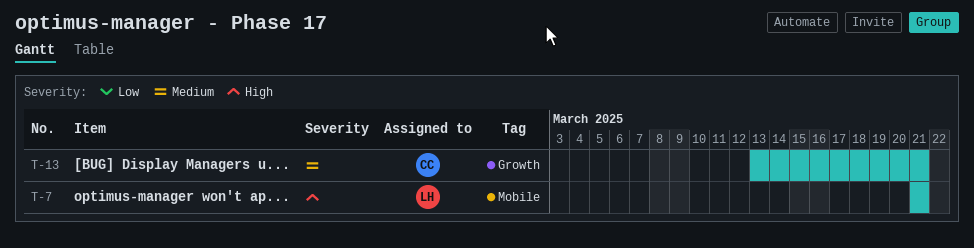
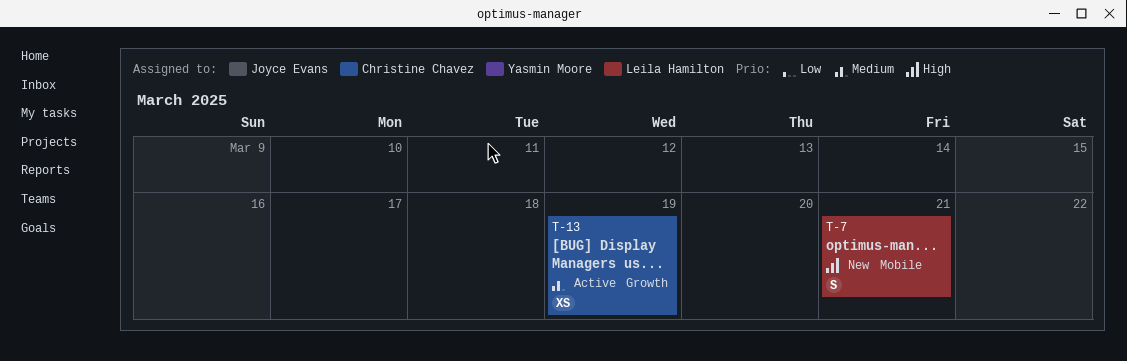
T-13, due: Mar 21 -> Mar 19

